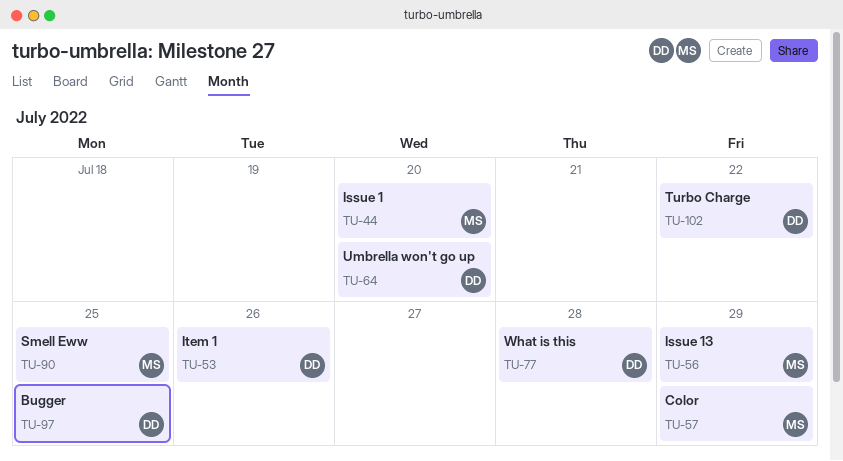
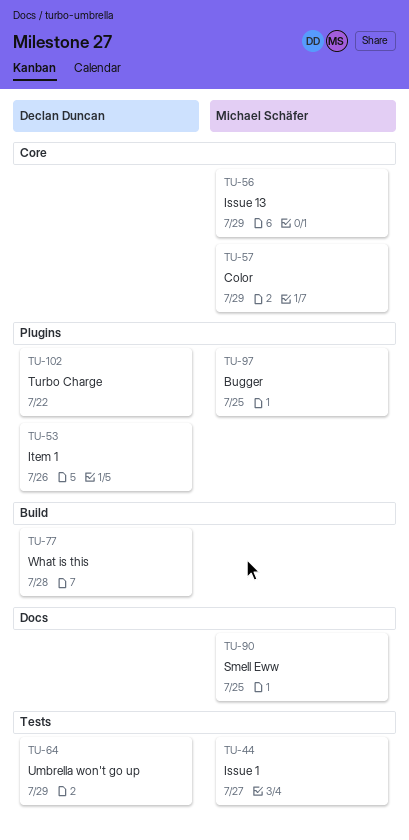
TU-44, due: Jul 20 -> Jul 27
TU-64, due: Jul 20 -> Jul 29
TU-97, owner: Declan Duncan -> Michael Schäfer

